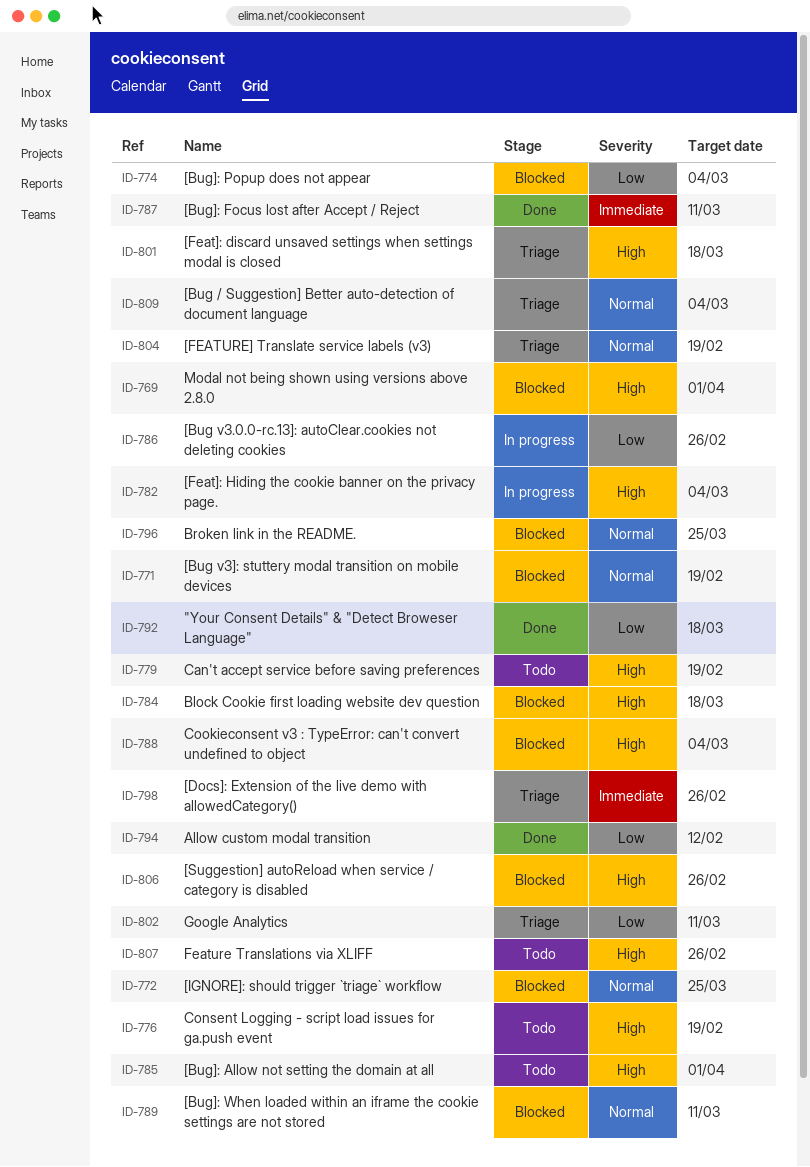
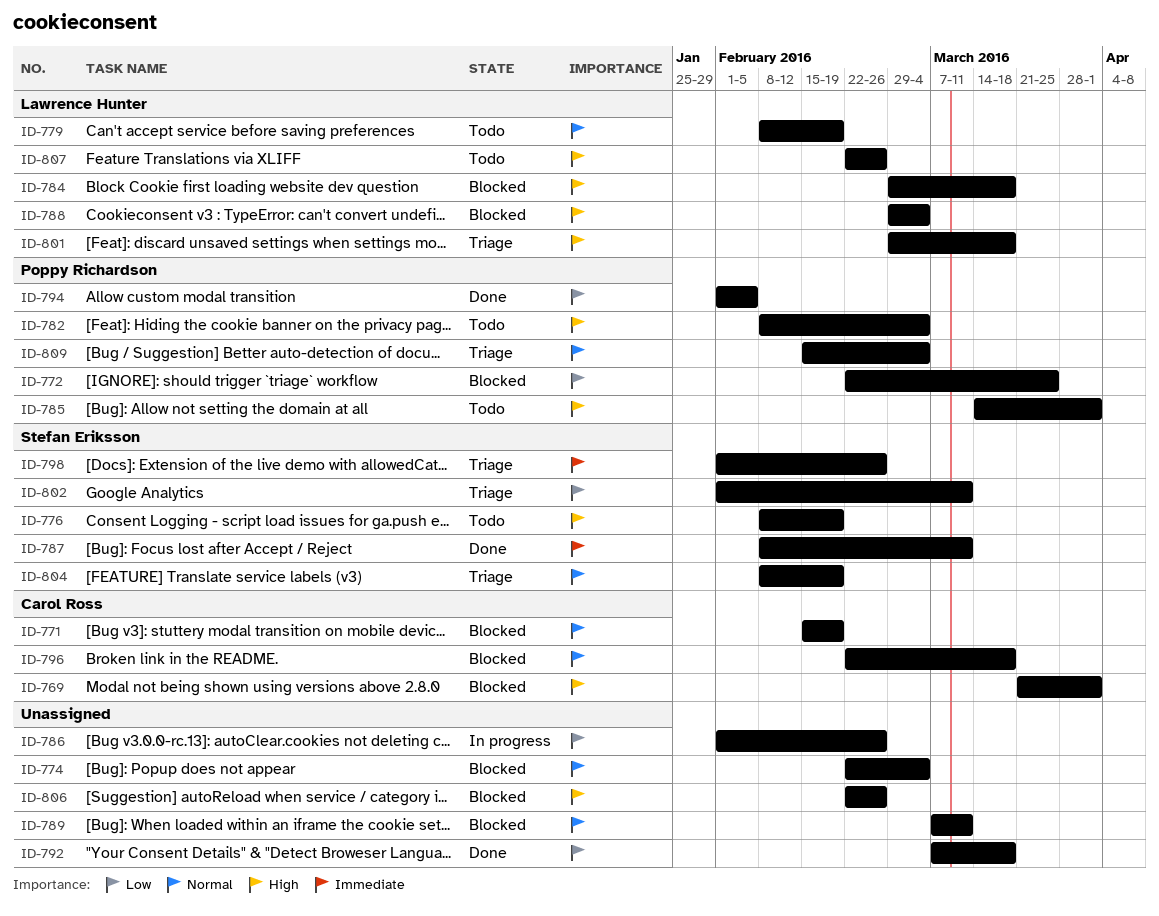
ID-772, priority: Normal -> Low
ID-774, priority: Low -> Normal
ID-779, priority: High -> Normal
ID-782, status: In progress -> Todo
ID-794, due: Feb 12 -> Feb 5
ID-796, due: Mar 25 -> Mar 18

